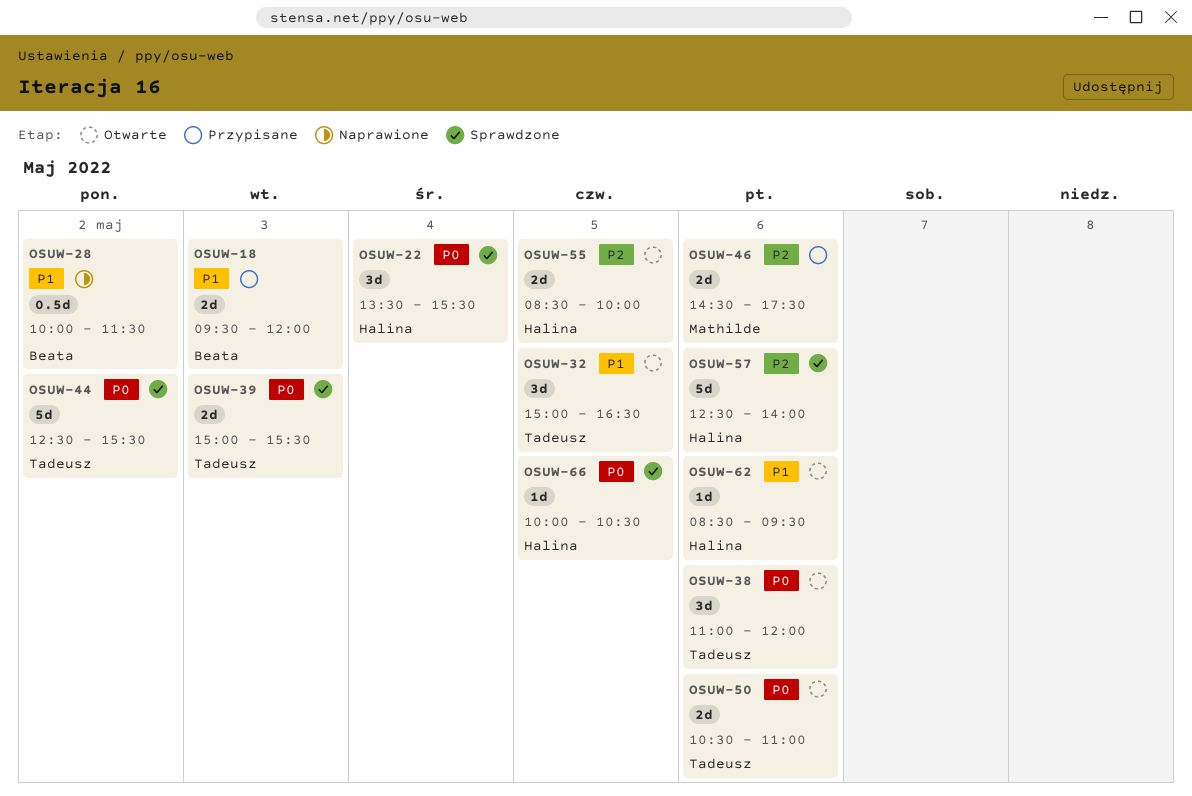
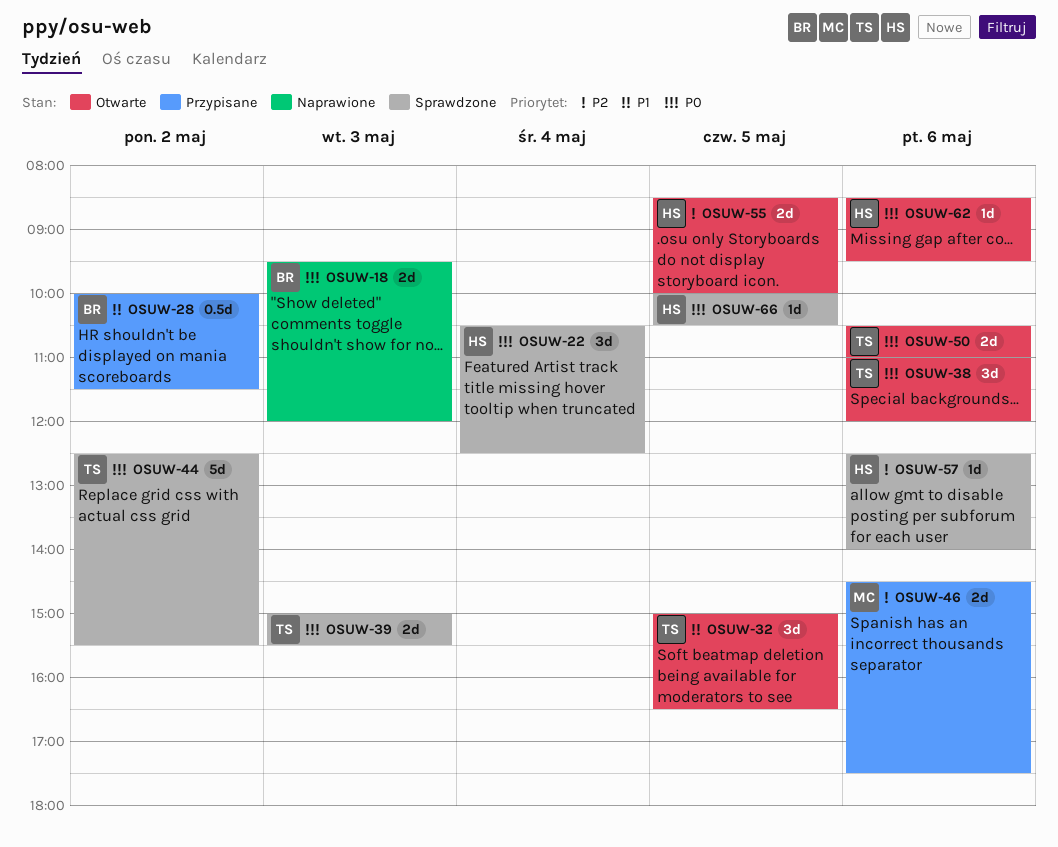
OSUW-18, status: Przypisane -> Naprawione
OSUW-18, priority: P1 -> P0
OSUW-22, begins: 13:30 -> 10:30
OSUW-22, ends: 15:30 -> 12:30
OSUW-28, status: Naprawione -> Przypisane
OSUW-57, estimate: 5d -> 1d
OSUW-62, priority: P1 -> P0

